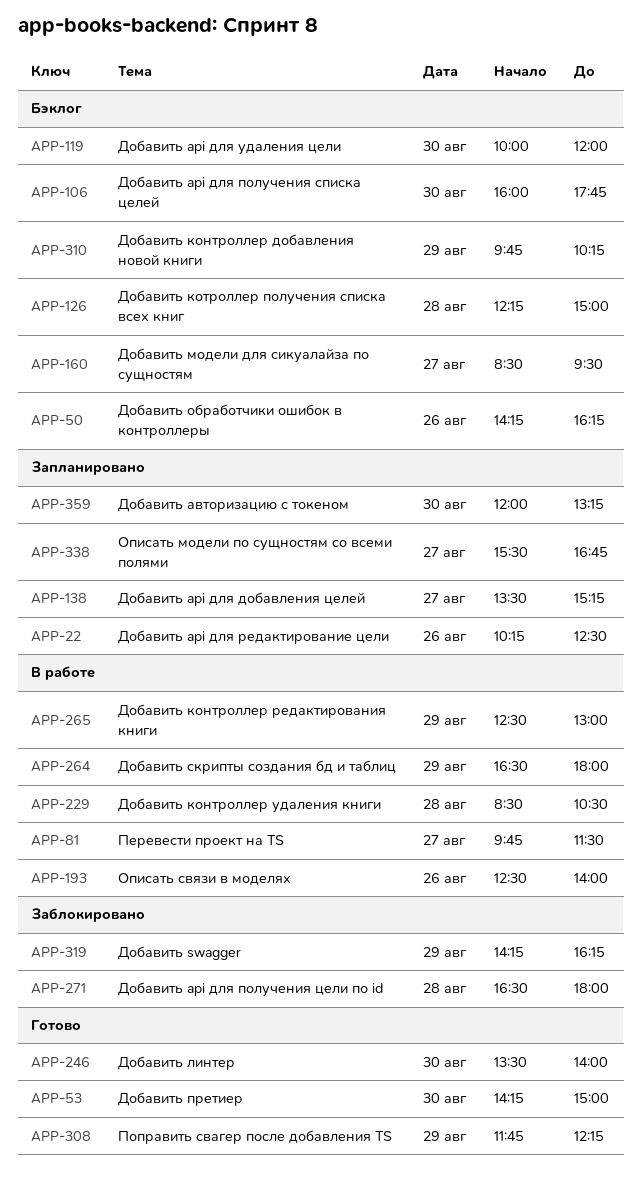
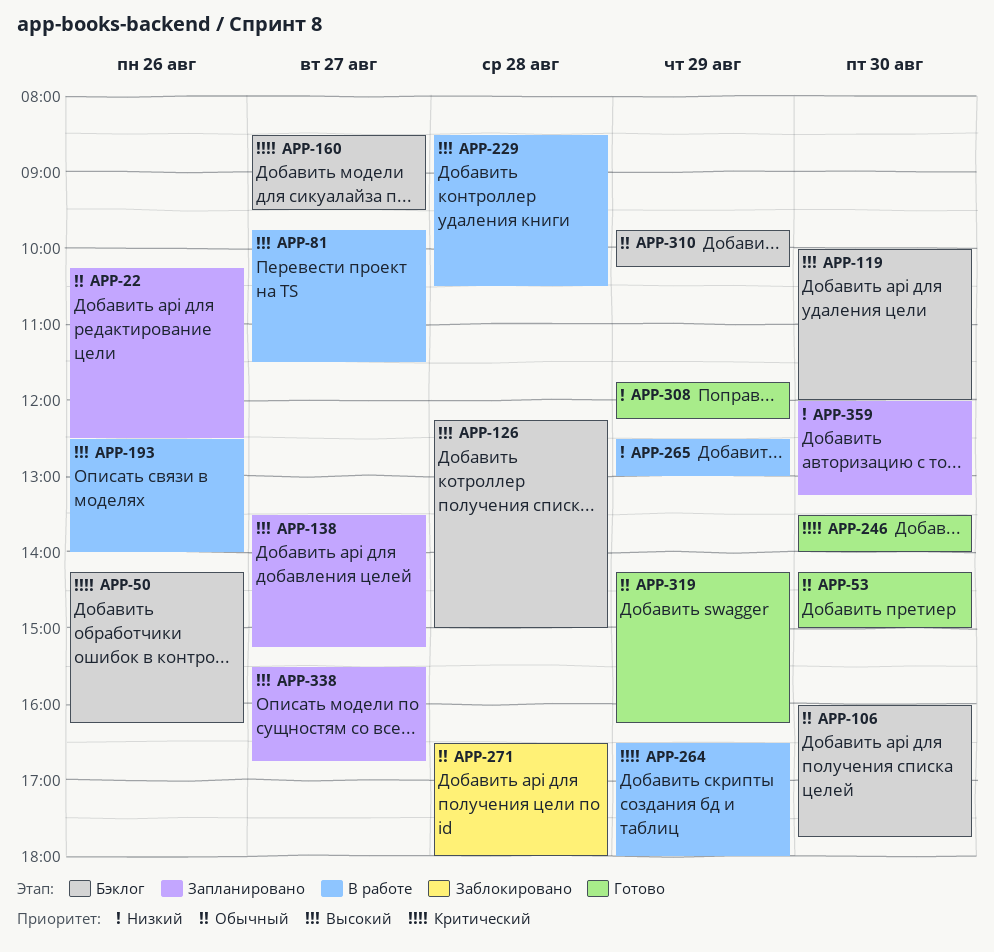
APP-319, status: Заблокировано -> Готово

